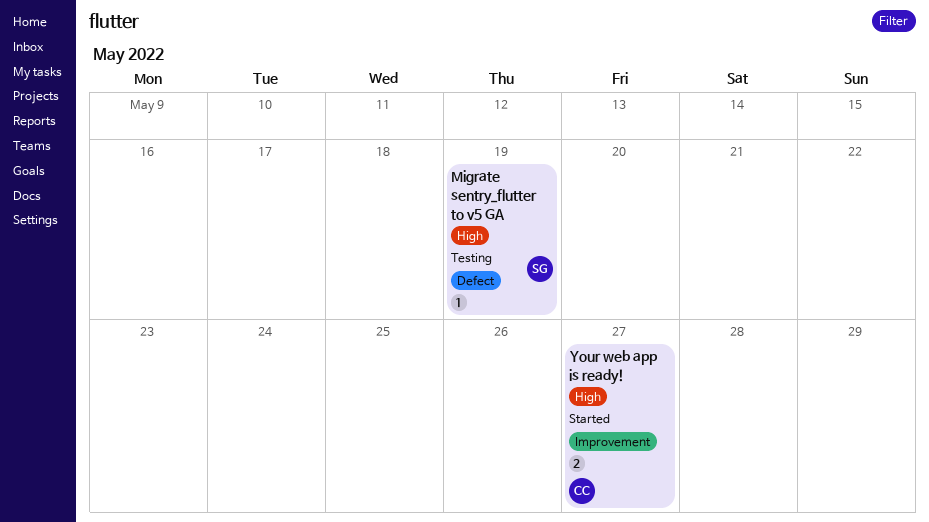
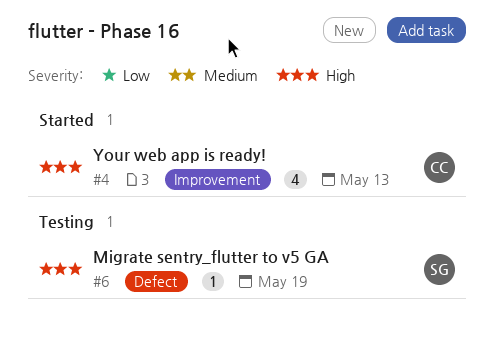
Your web app is ready!, estimate: 2 -> 4
Your web app is ready!, due: May 27 -> May 13

